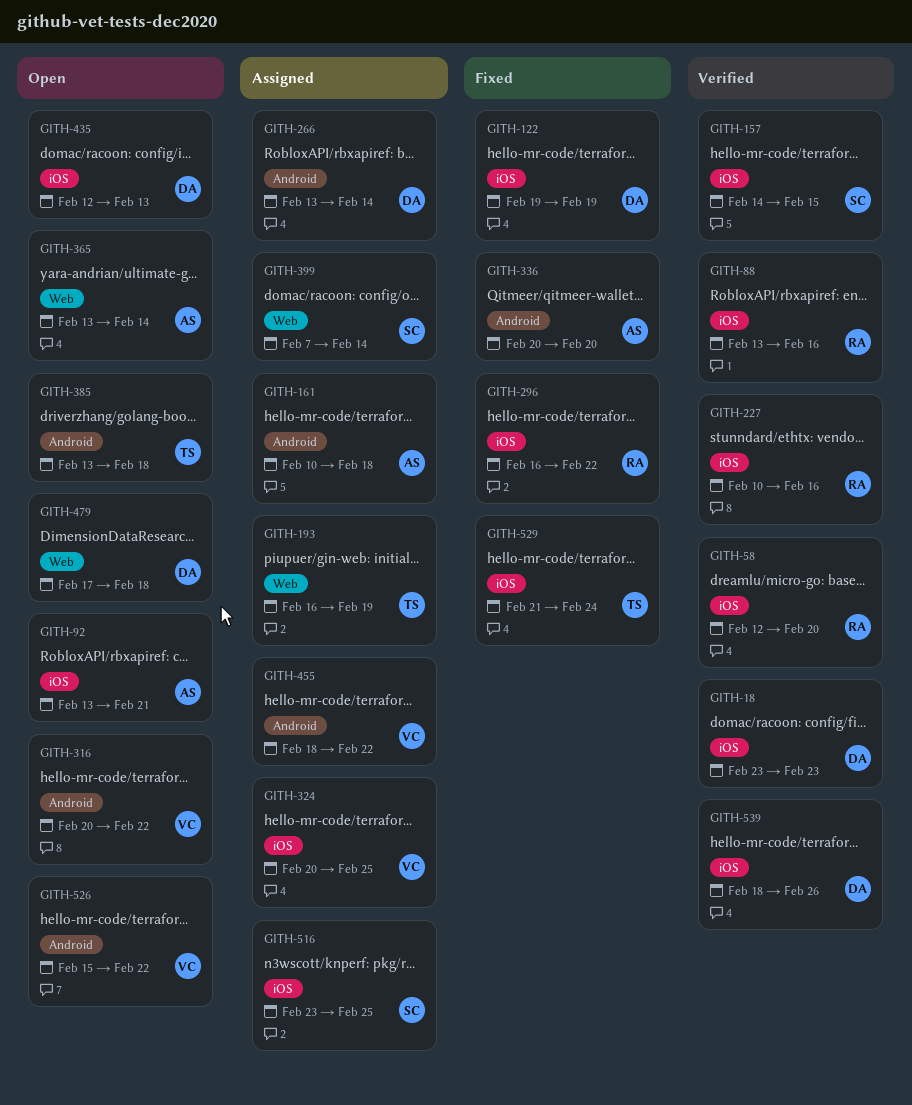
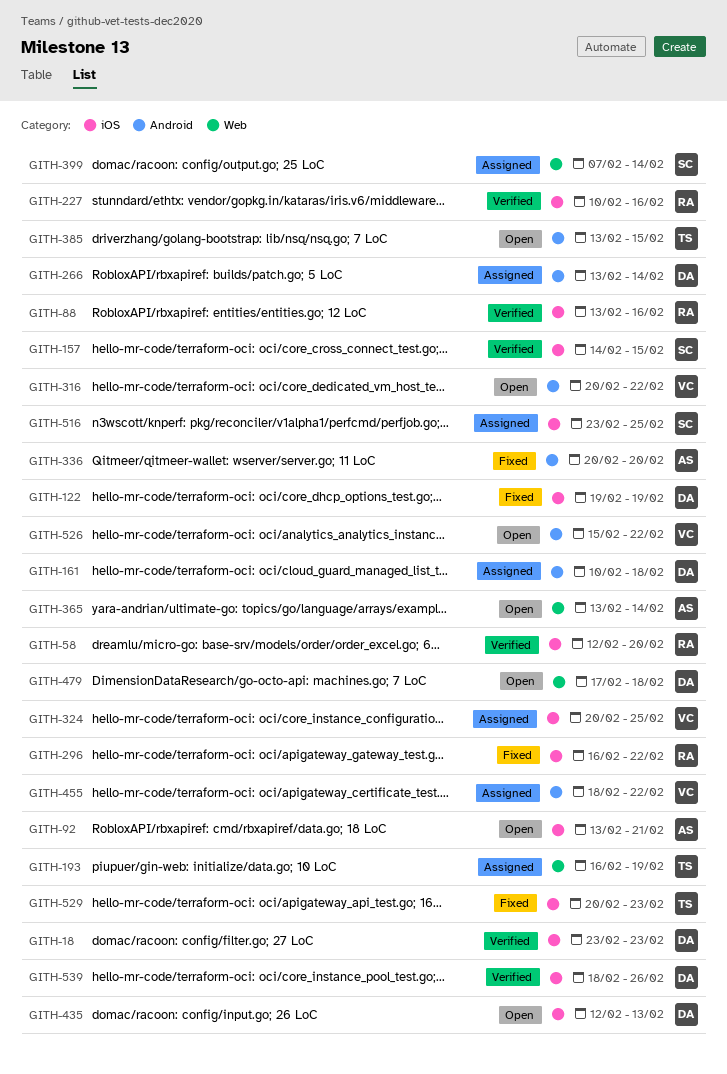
GITH-161, owner: AS -> DA
GITH-385, due: Feb 18 -> Feb 15
GITH-529, start: Feb 21 -> Feb 20
GITH-529, due: Feb 24 -> Feb 23

